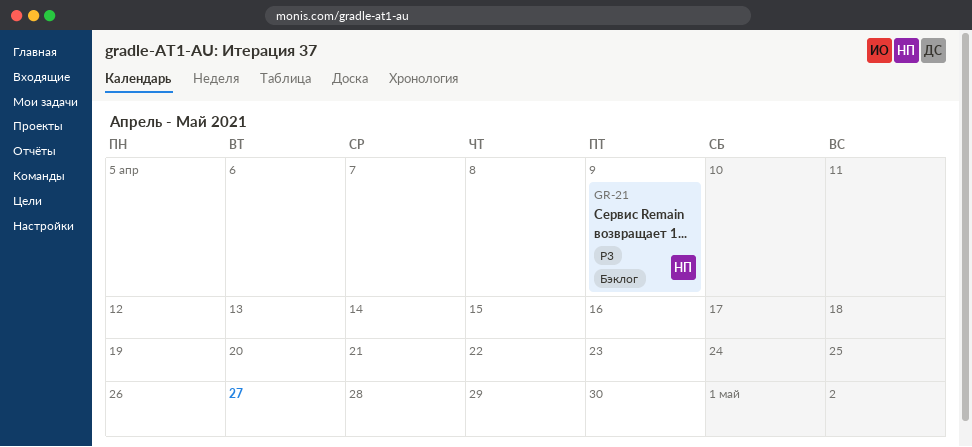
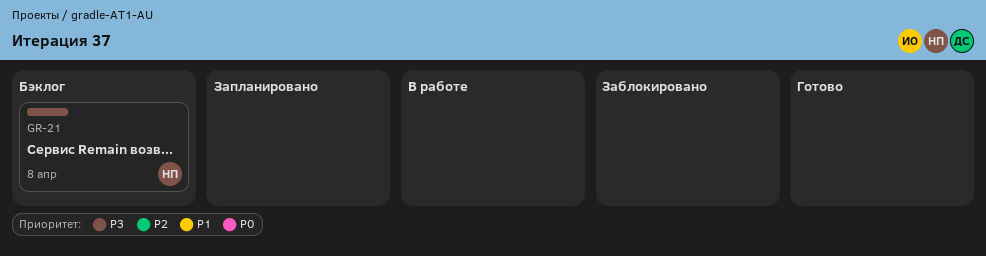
GR-21, due: Apr 9 -> Apr 8

